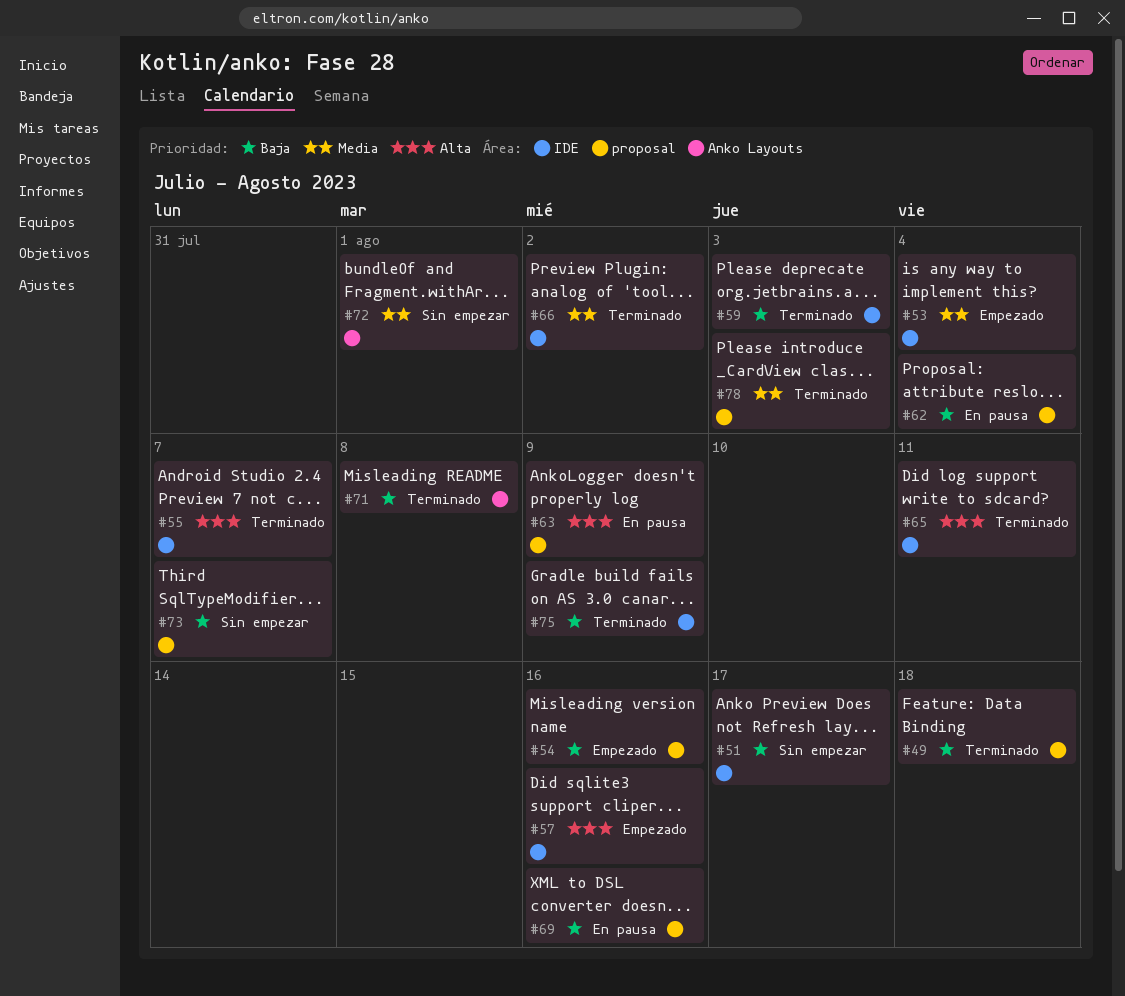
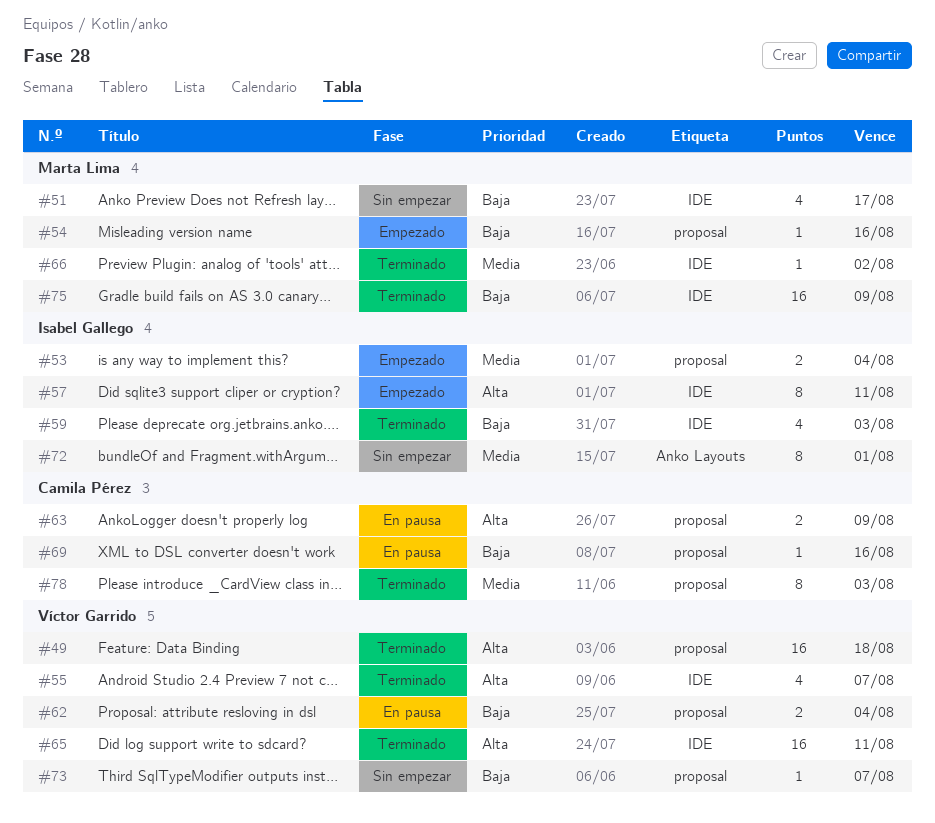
#49, priority: Baja -> Alta
#53, label: IDE -> proposal
#57, due: Aug 16 -> Aug 11
#71: present -> none

